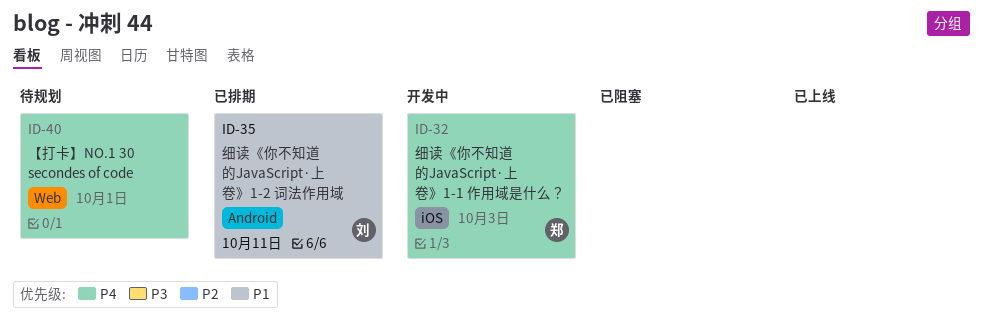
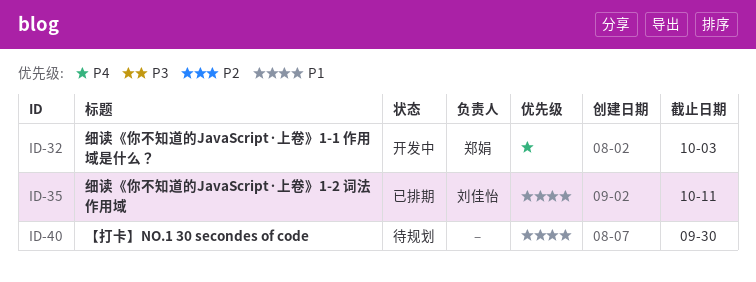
ID-40, priority: P4 -> P1
ID-40, due: Oct 1 -> Sep 30

